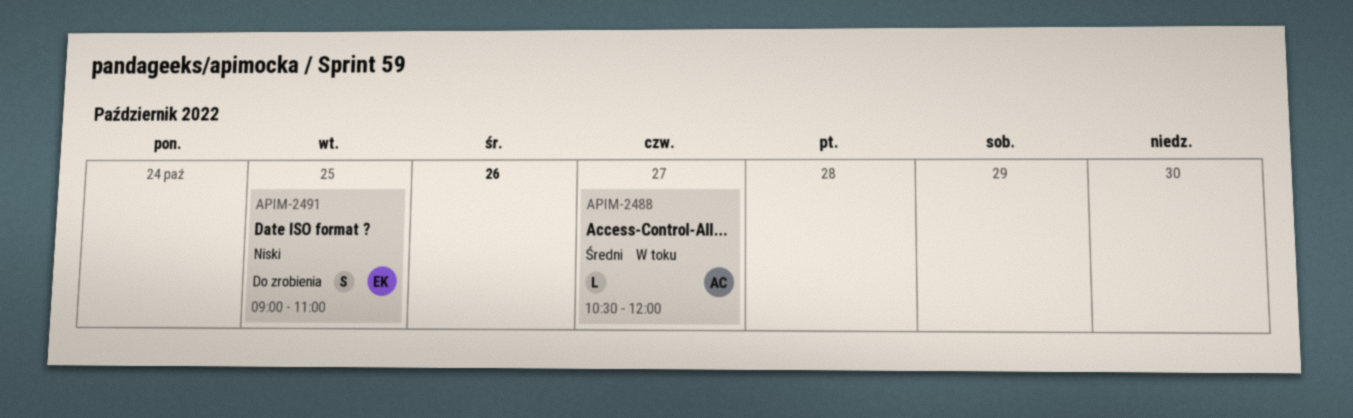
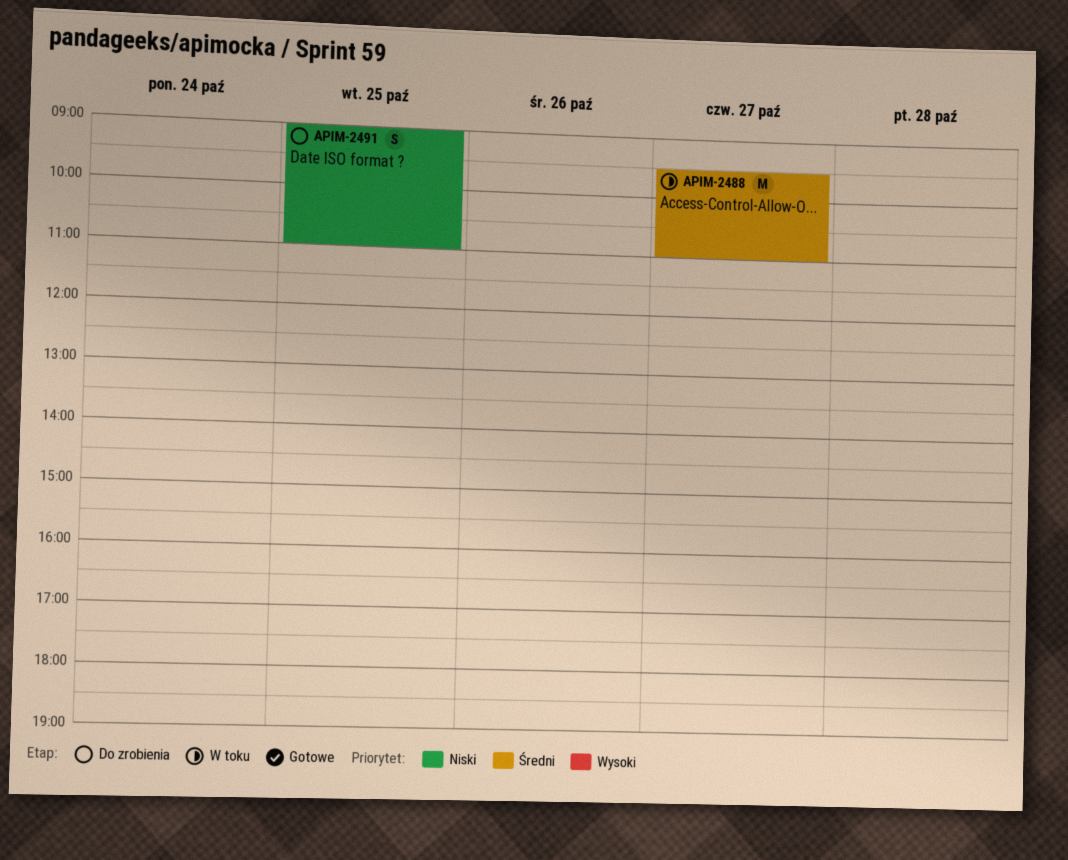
APIM-2488, estimate: L -> M
APIM-2488, begins: 10:30 -> 09:30
APIM-2488, ends: 12:00 -> 11:00

